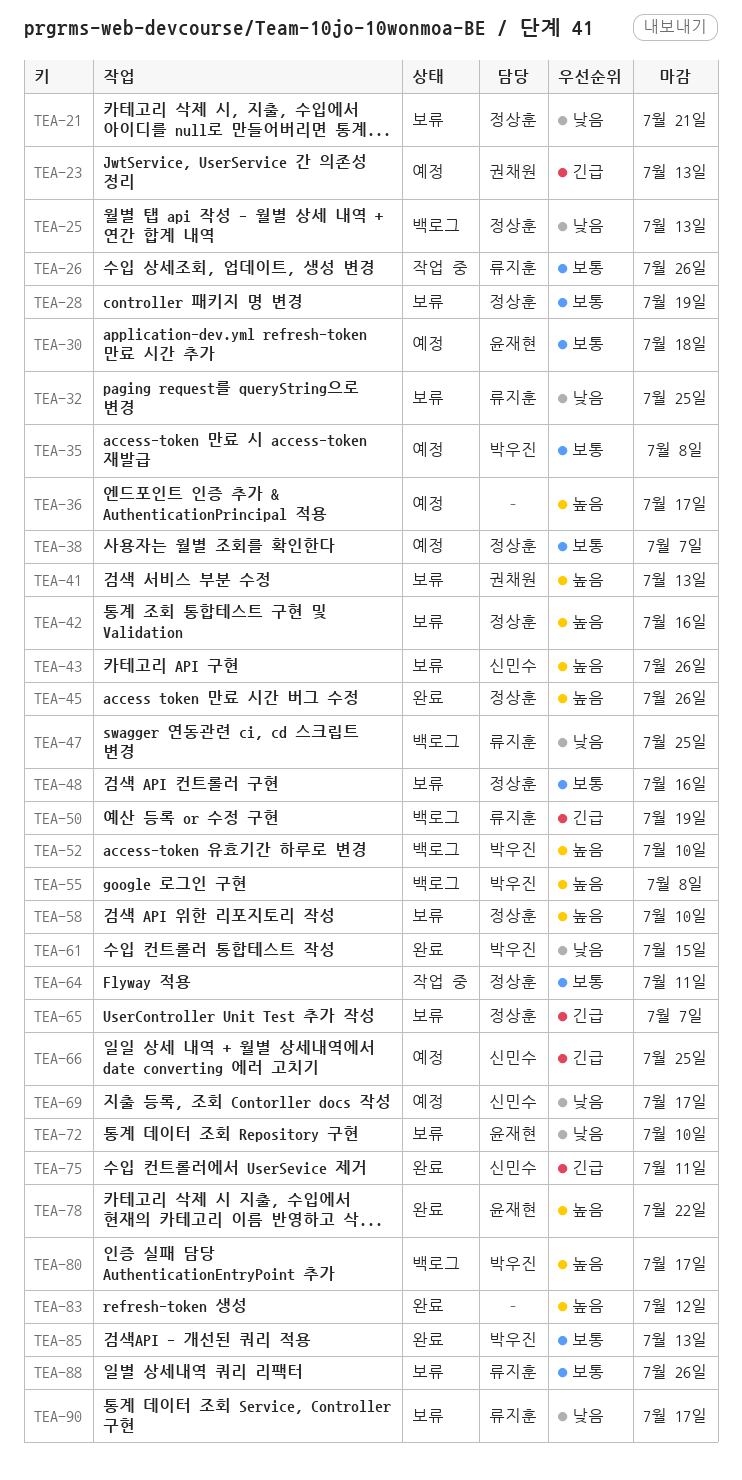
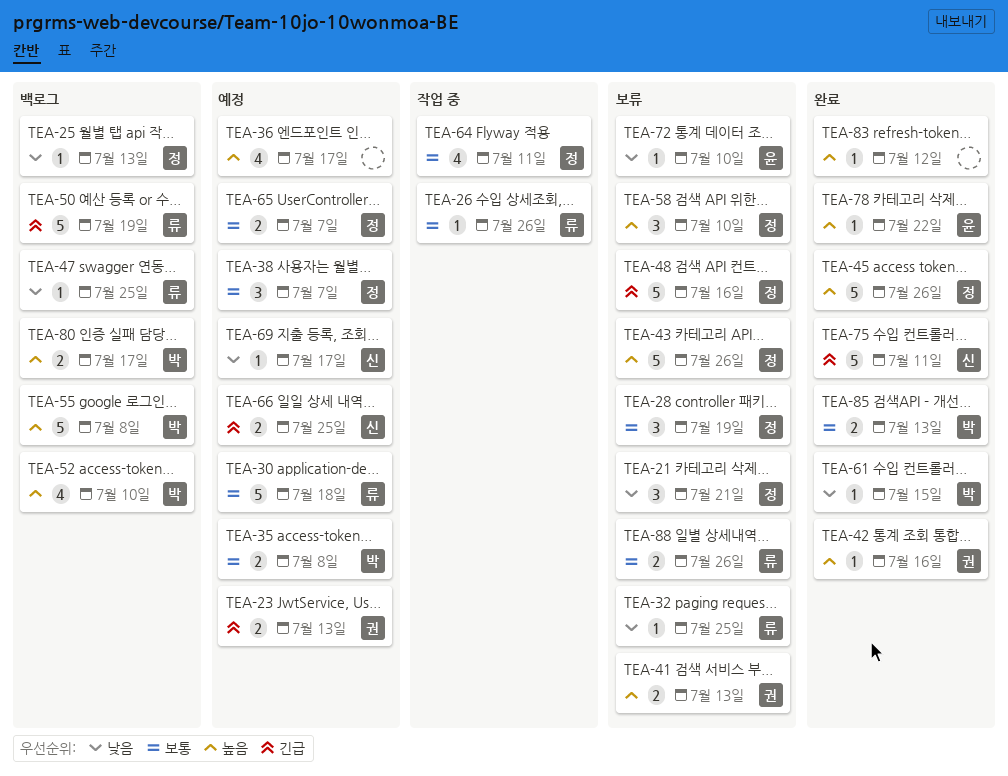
TEA-30, owner: 윤재현 -> 류지훈
TEA-42, status: 보류 -> 완료
TEA-42, owner: 정상훈 -> 권채원
TEA-43, owner: 신민수 -> 정상훈
TEA-48, priority: 보통 -> 긴급
TEA-65, status: 보류 -> 예정
TEA-65, priority: 긴급 -> 보통
TEA-90: present -> none

